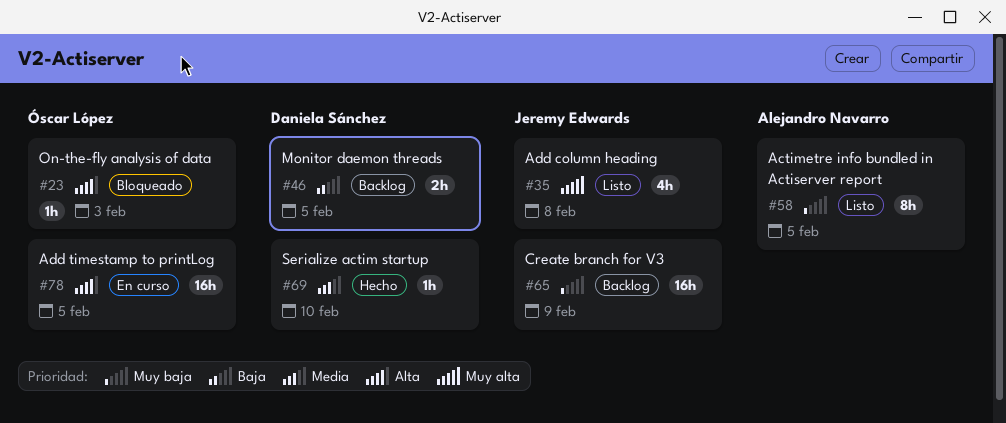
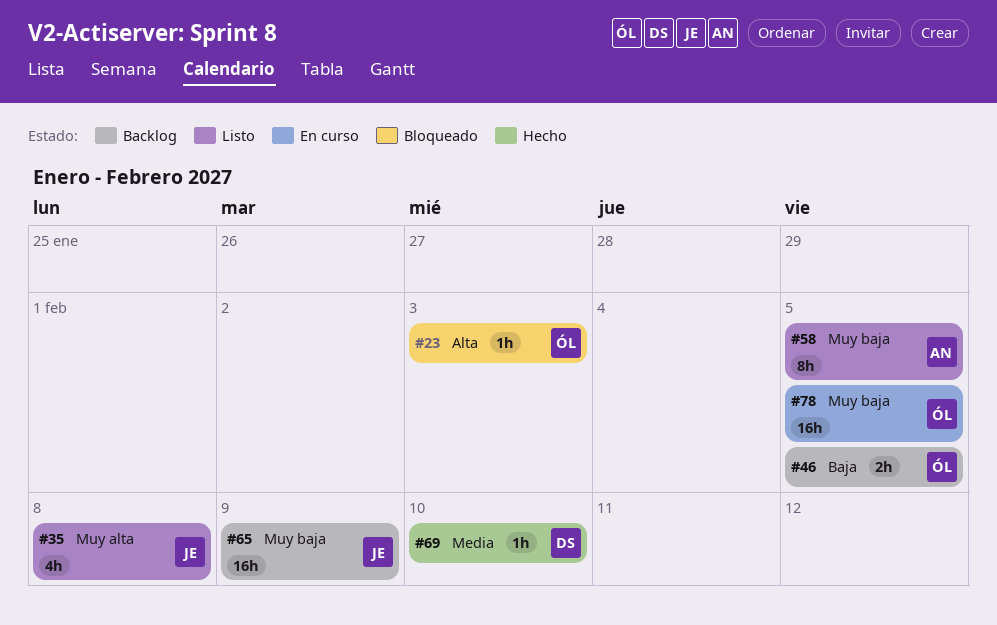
#46, owner: Daniela Sánchez -> Óscar López
#78, priority: Alta -> Muy baja

